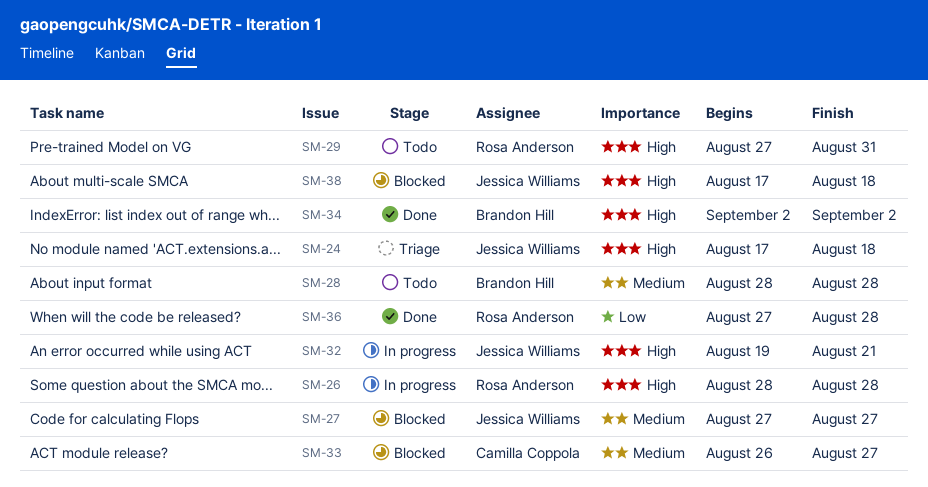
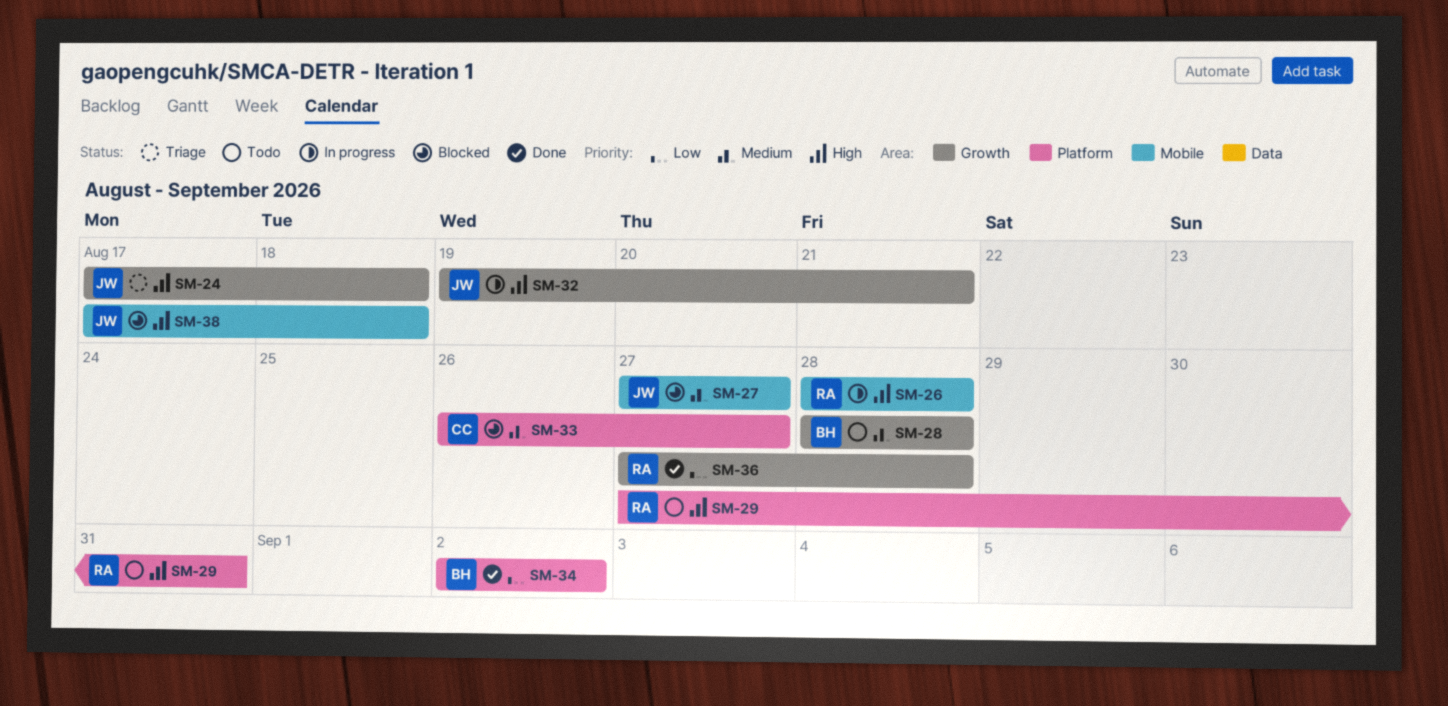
SM-34, priority: High -> Low

